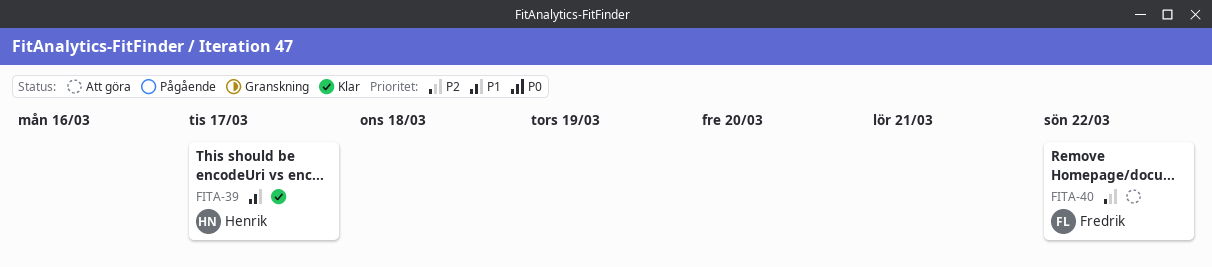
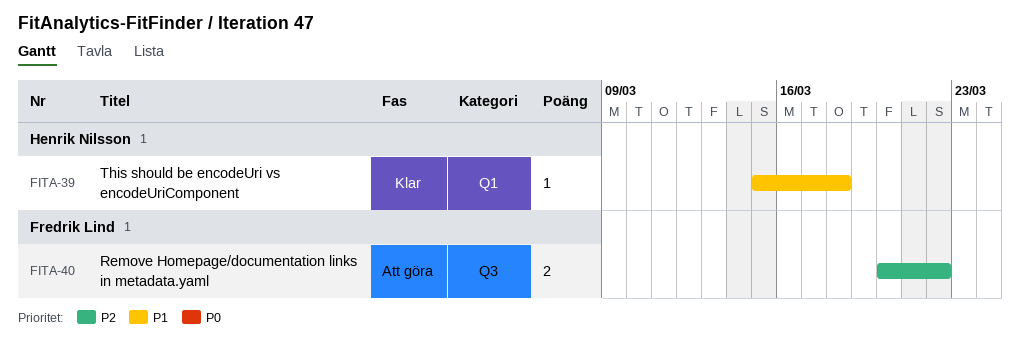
FITA-39, due: Mar 17 -> Mar 18

